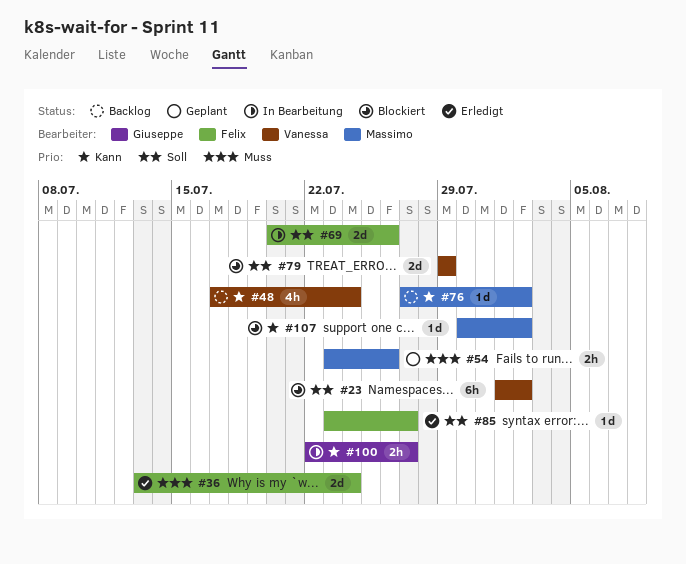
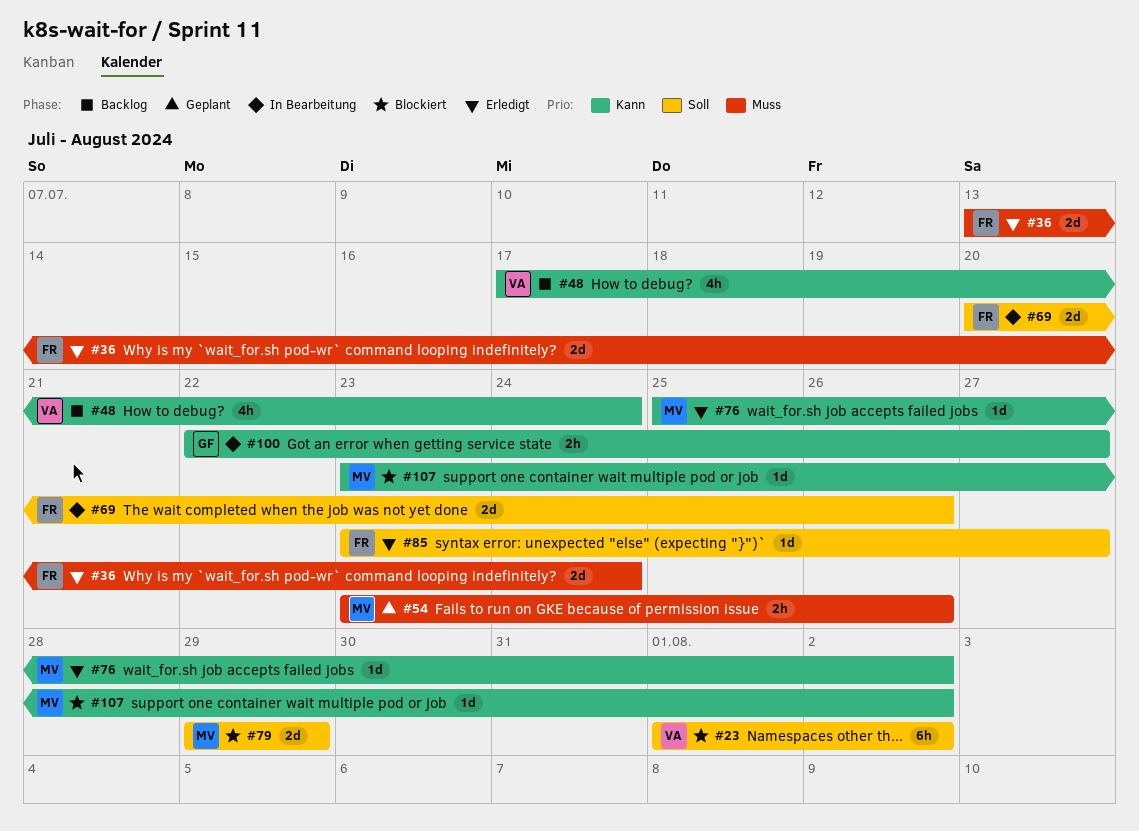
#76, status: Backlog -> Erledigt
#76, start: Jul 27 -> Jul 25
#79, owner: Vanessa -> Massimo
#107, start: Jul 30 -> Jul 23

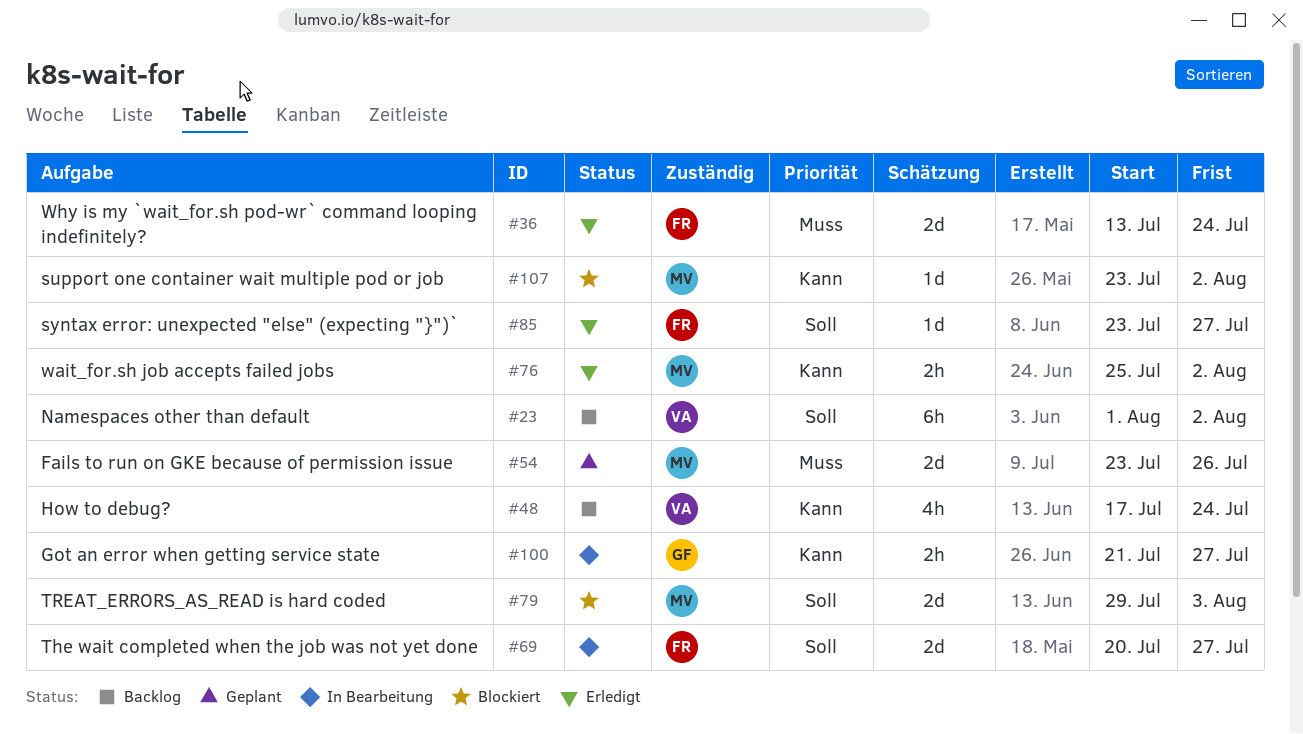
#23, status: Blockiert -> Backlog
#54, estimate: 2h -> 2d
#69, due: Jul 26 -> Jul 27
#76, estimate: 1d -> 2h
#79, due: Jul 29 -> Aug 3
#100, start: Jul 22 -> Jul 21

